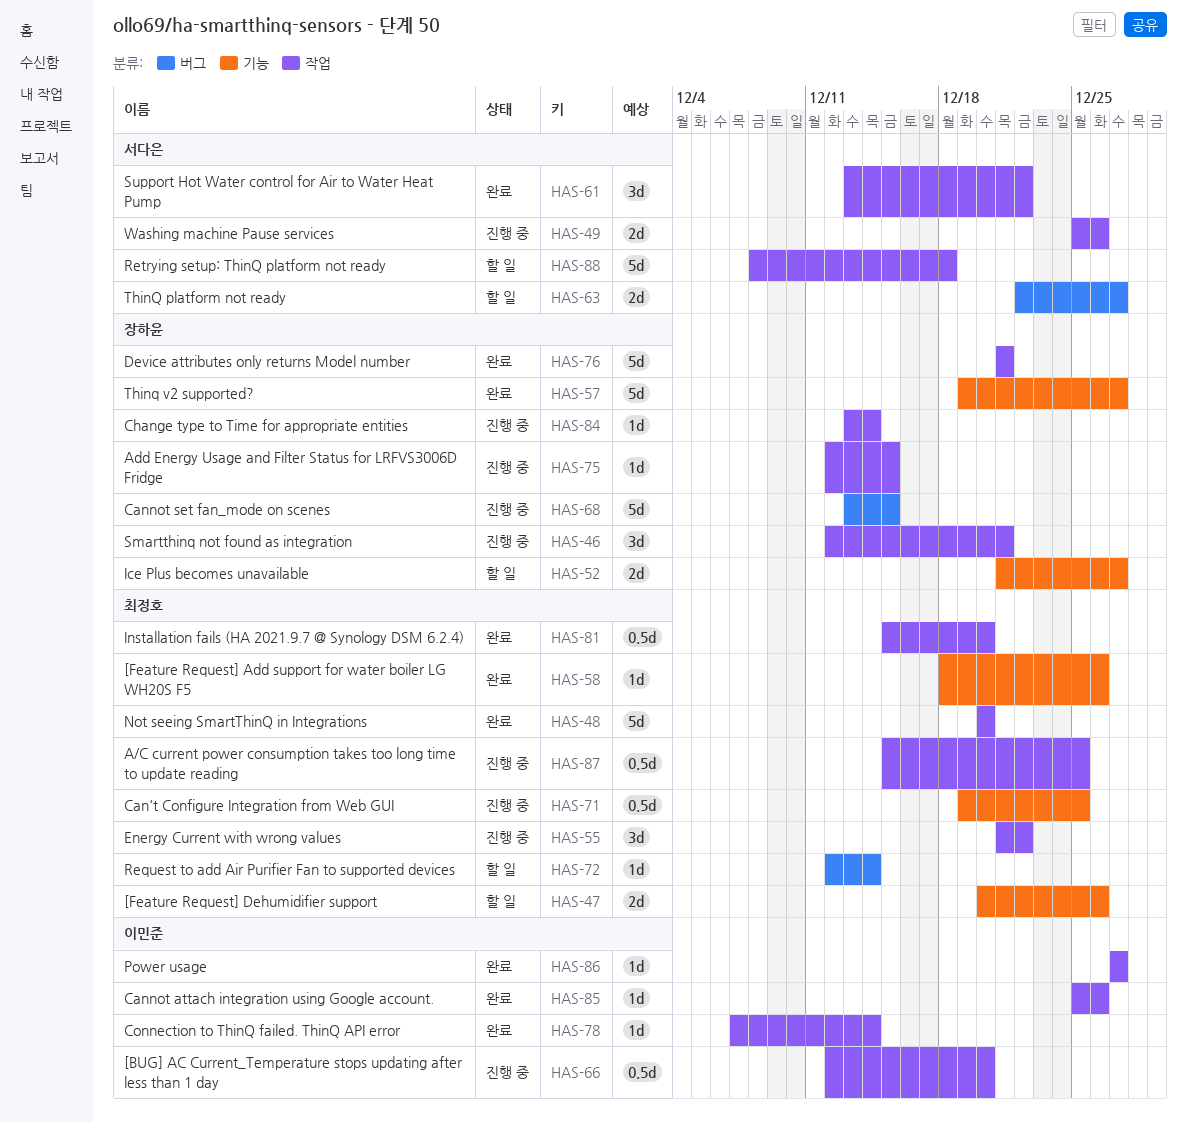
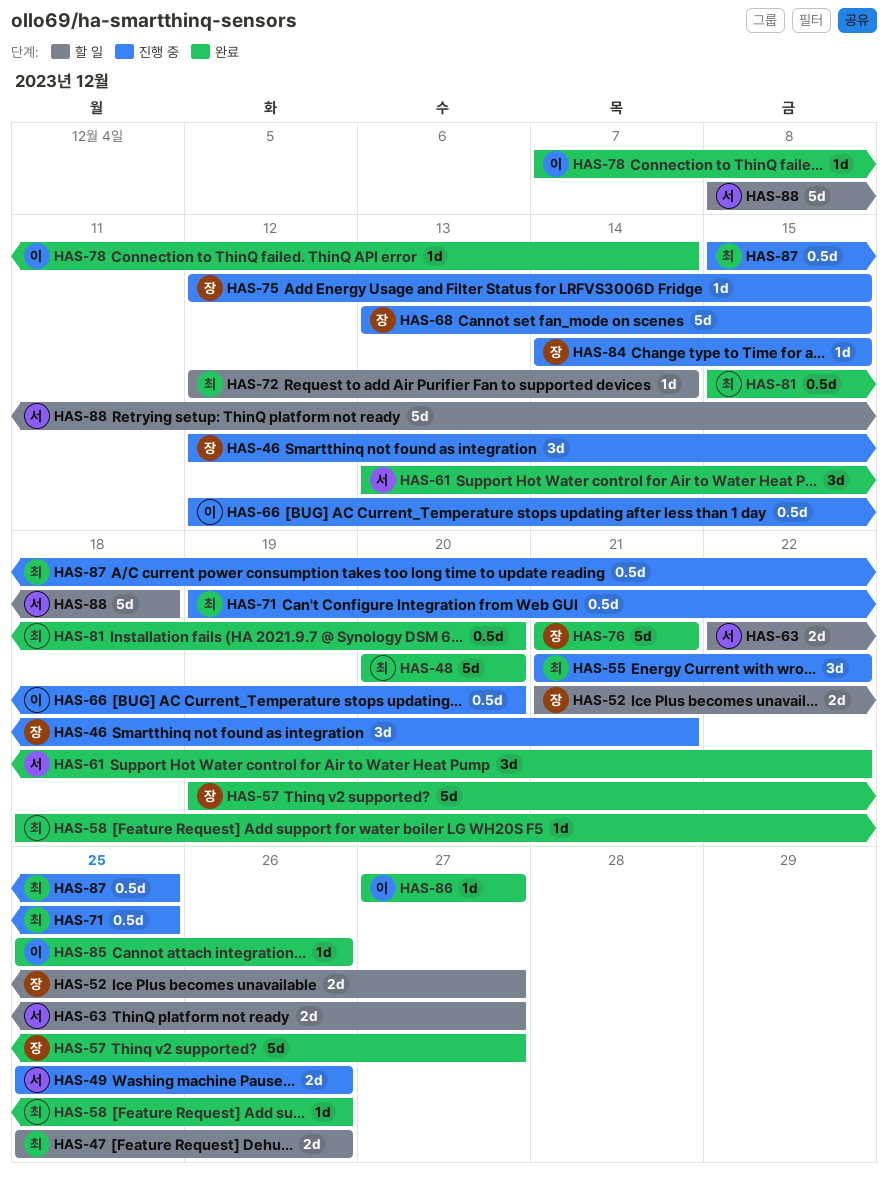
HAS-47, start: Dec 20 -> Dec 25
HAS-84, start: Dec 13 -> Dec 14
HAS-84, due: Dec 14 -> Dec 15

